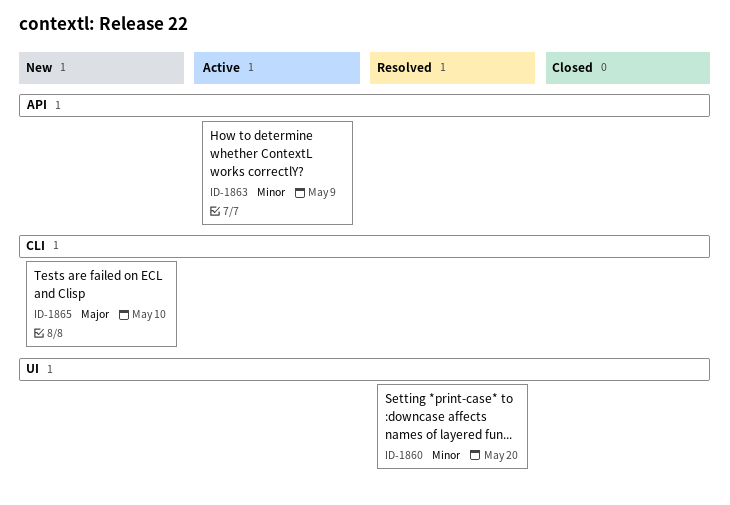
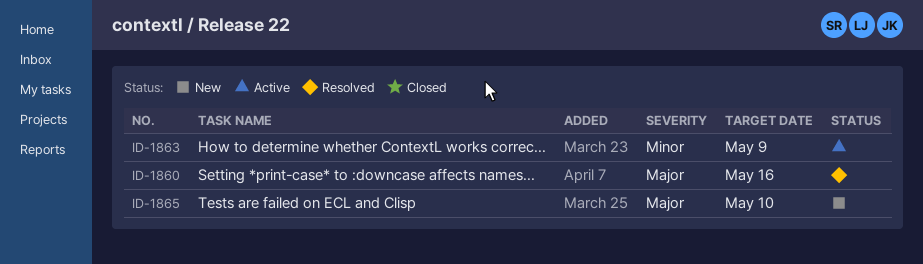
ID-1860, priority: Minor -> Major
ID-1860, due: May 20 -> May 16

